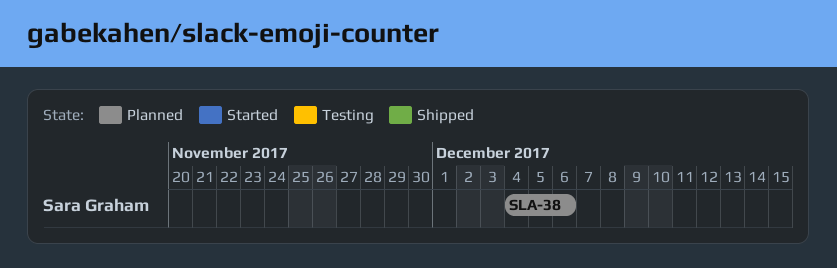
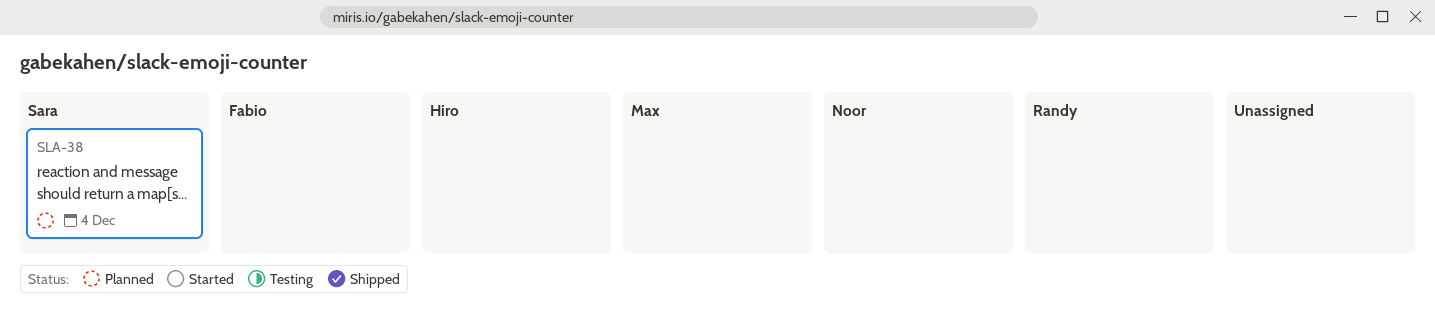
SLA-38, due: Dec 6 -> Dec 4

